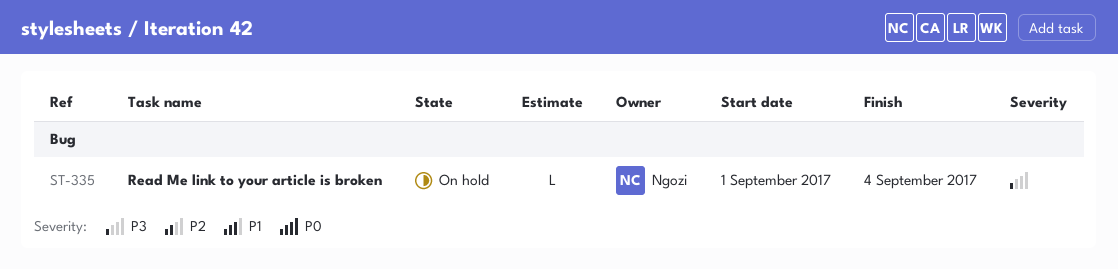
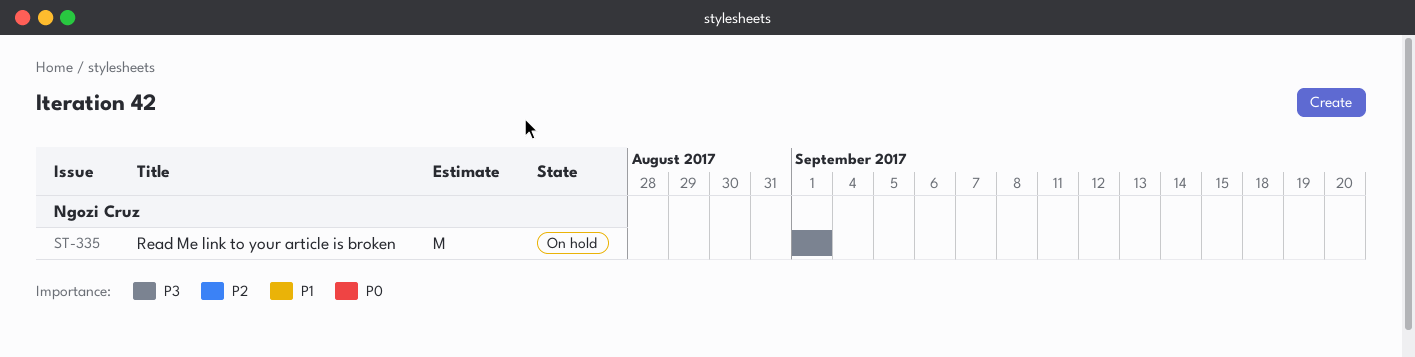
ST-335, estimate: L -> M
ST-335, due: Sep 4 -> Sep 1

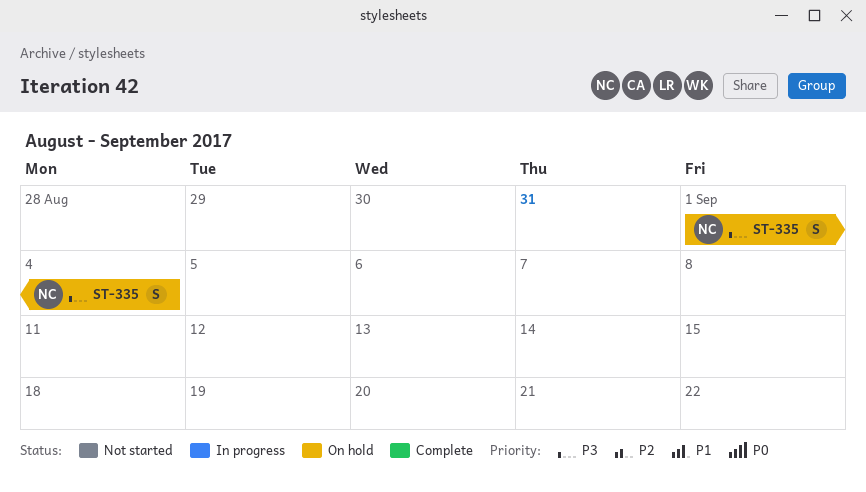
ST-335, estimate: M -> S
ST-335, due: Sep 1 -> Sep 4

